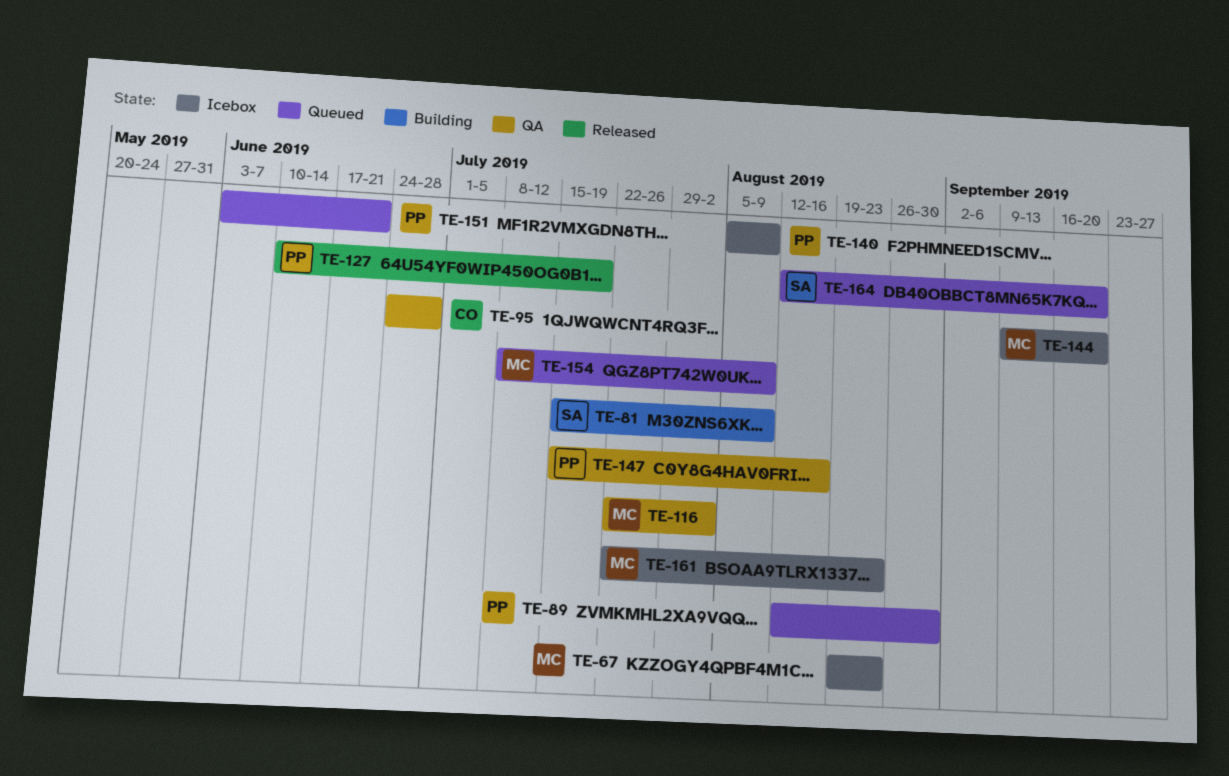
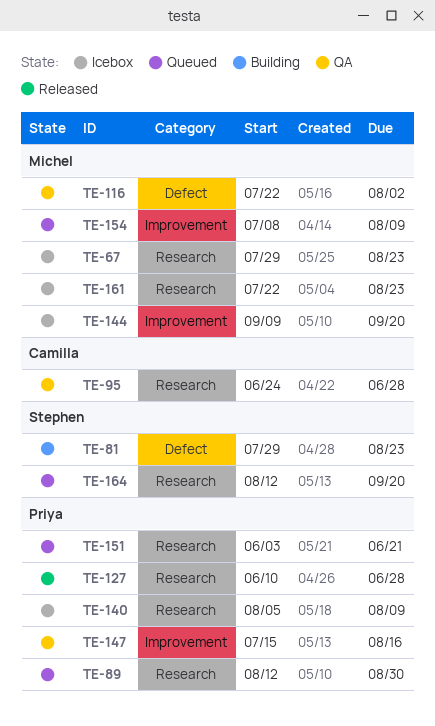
TE-67, start: Aug 19 -> Jul 29
TE-81, start: Jul 15 -> Jul 29
TE-81, due: Aug 9 -> Aug 23
TE-127, due: Jul 19 -> Jun 28

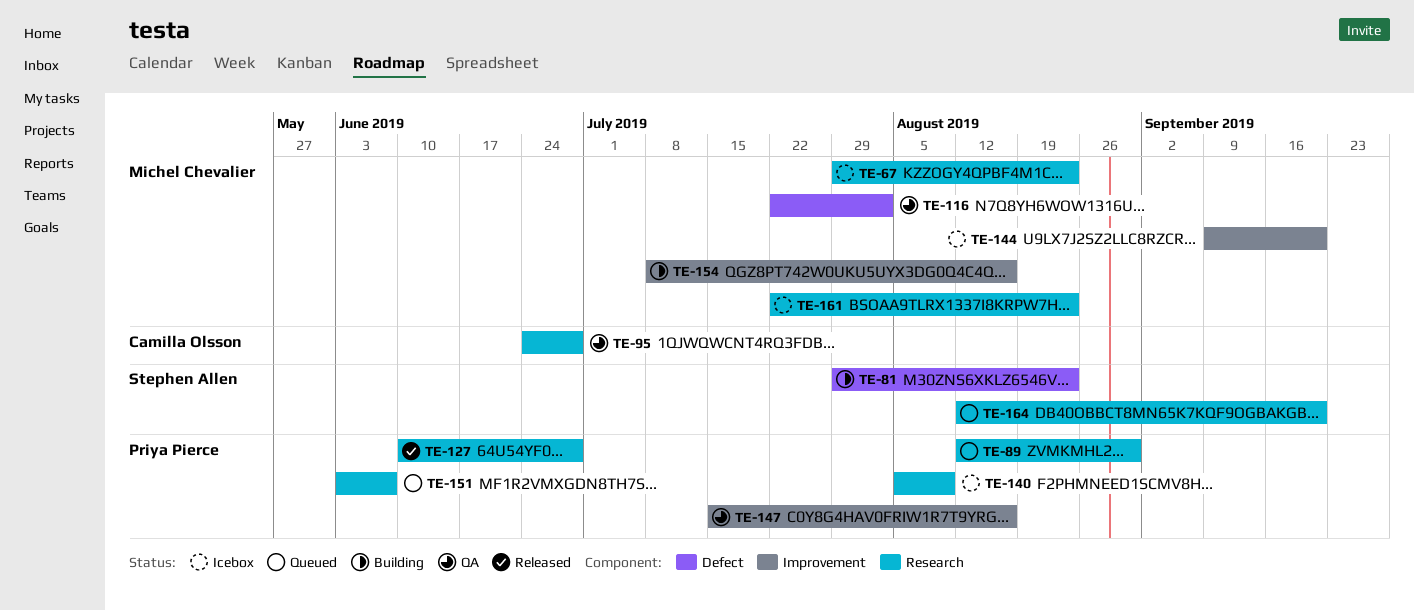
TE-151, due: Jun 21 -> Jun 7
TE-154, status: Queued -> Building
TE-154, due: Aug 9 -> Aug 16

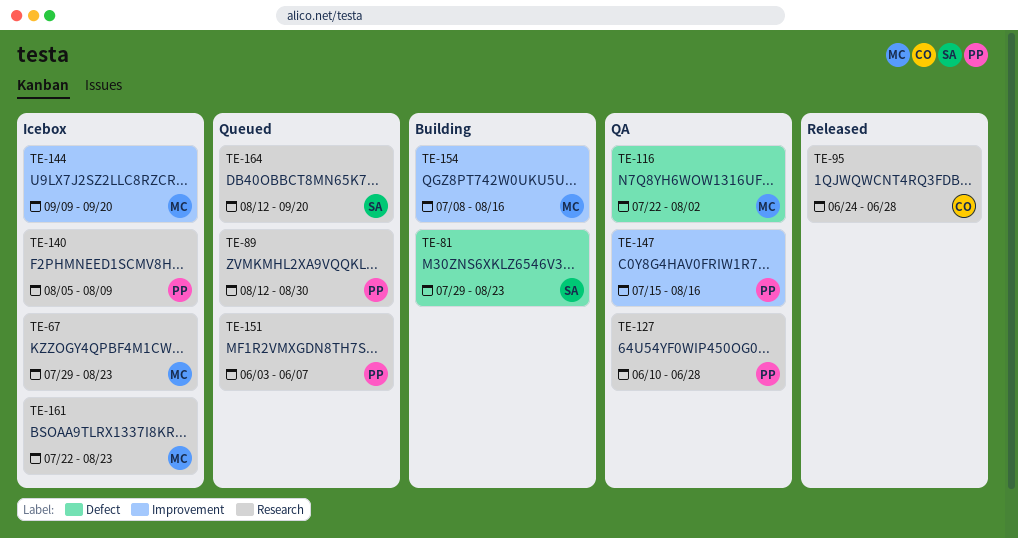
TE-95, status: QA -> Released
TE-127, status: Released -> QA

